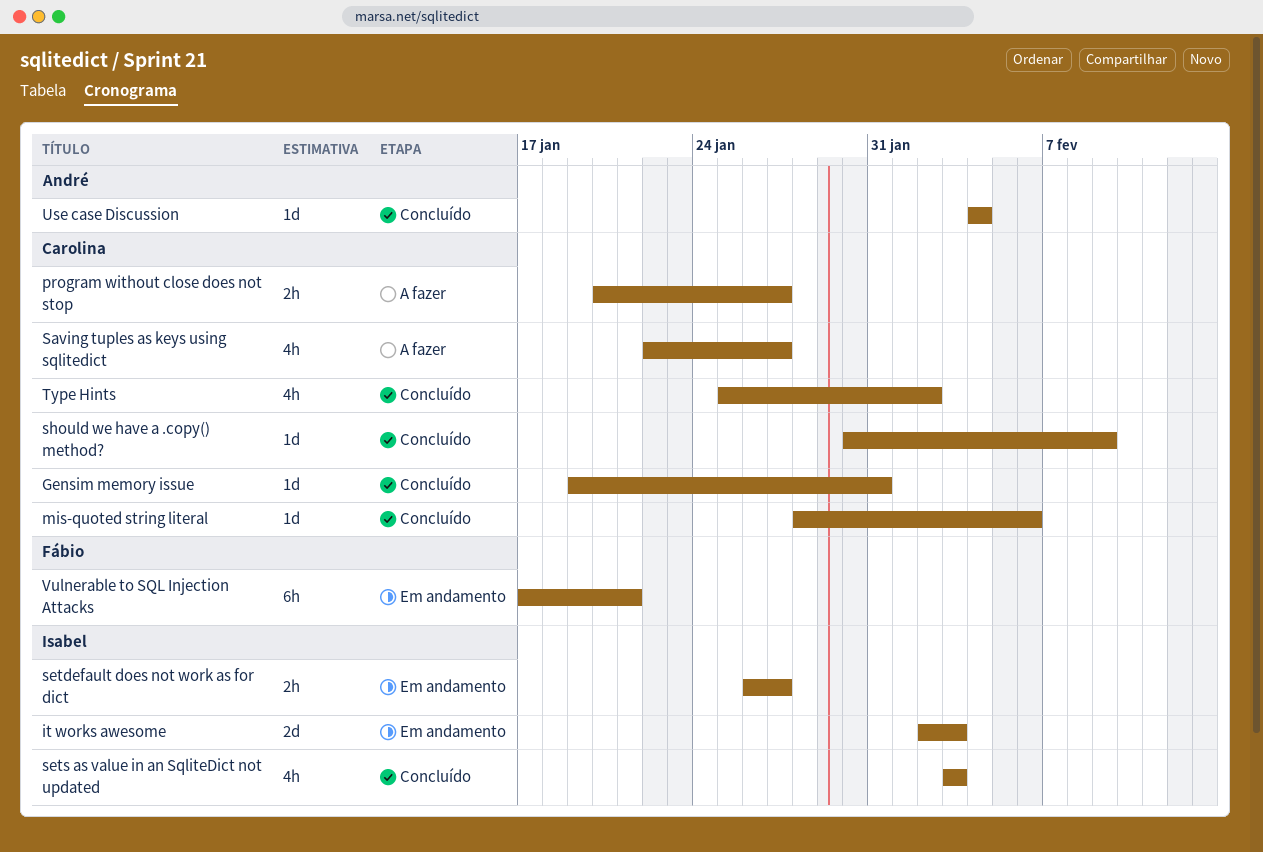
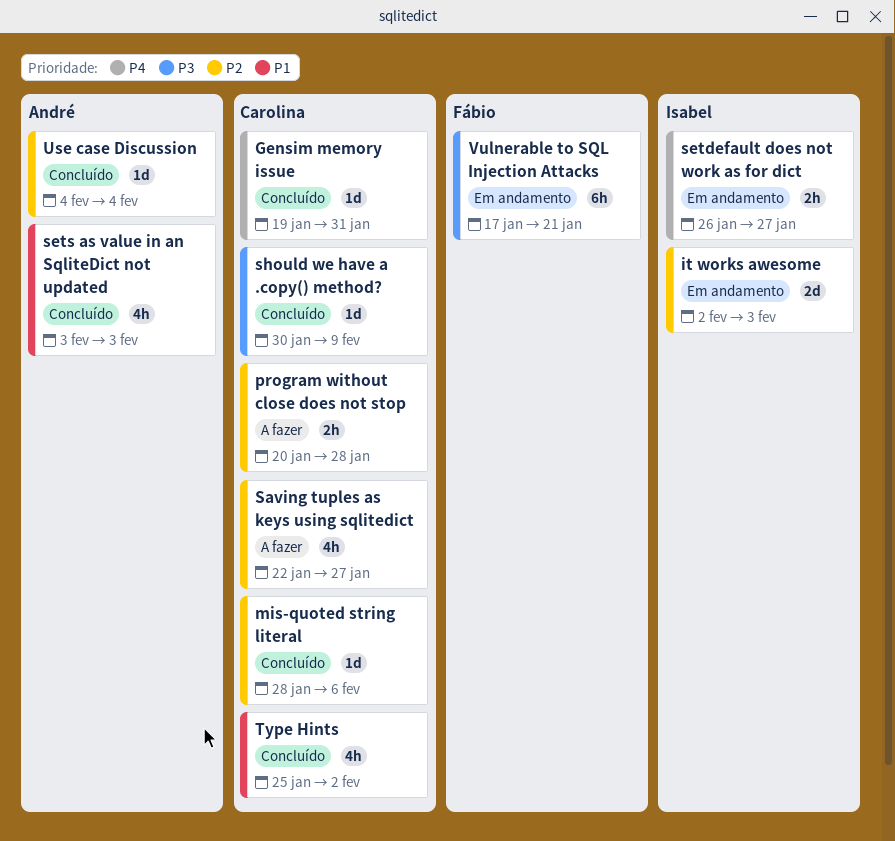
program without close does not stop, due: Jan 27 -> Jan 28
sets as value in an SqliteDict not updated, owner: Isabel -> André

